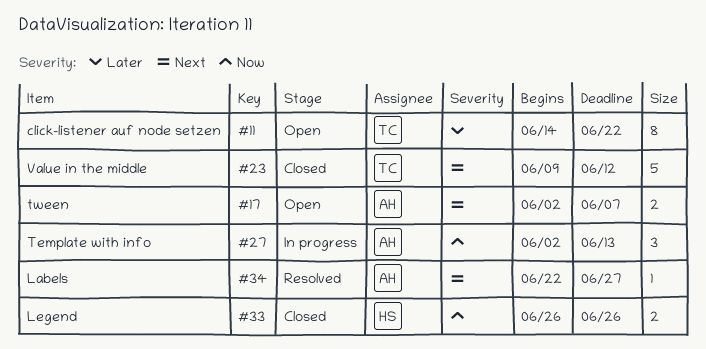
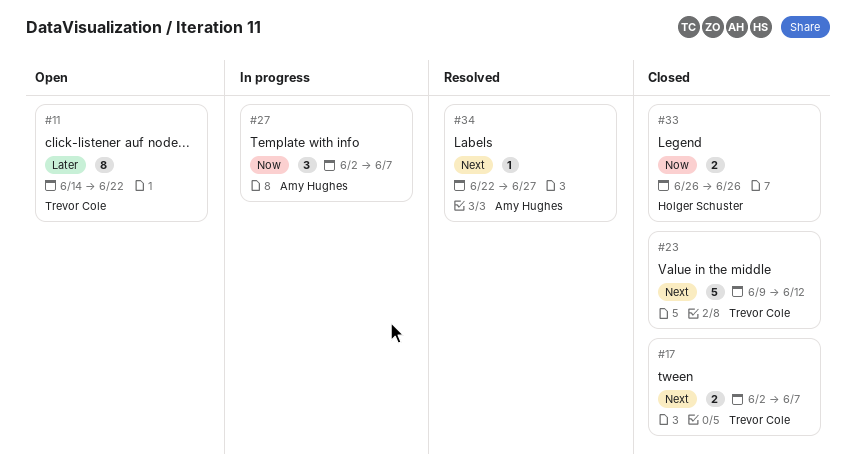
#17, status: Open -> Closed
#17, owner: Amy Hughes -> Trevor Cole
#27, due: Jun 13 -> Jun 7

